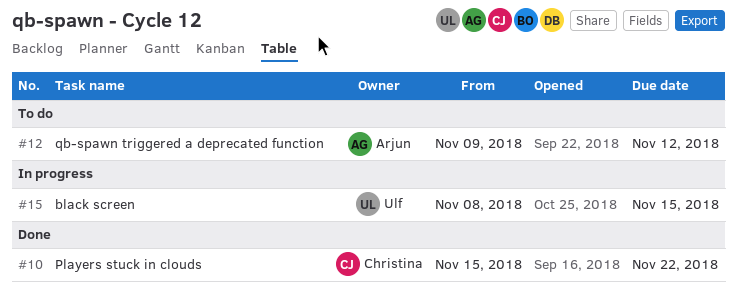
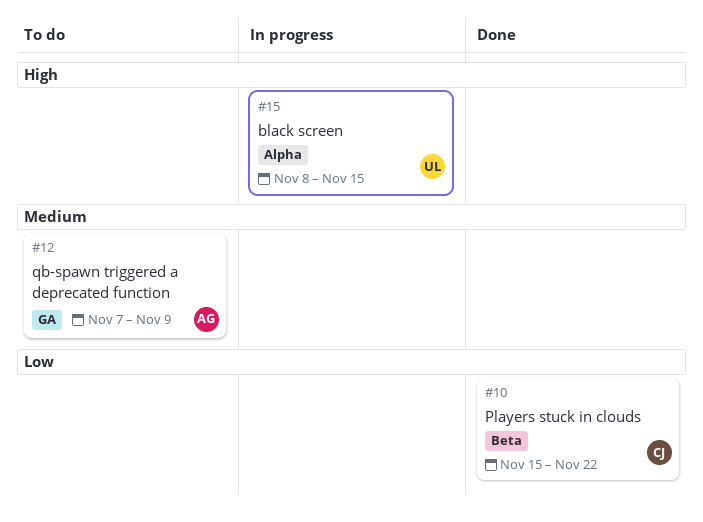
#12, start: Nov 9 -> Nov 7
#12, due: Nov 12 -> Nov 9

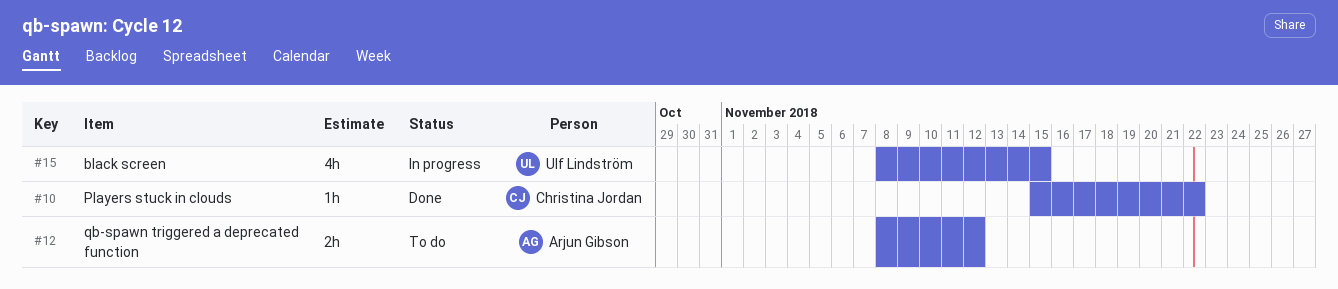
#12, start: Nov 7 -> Nov 8
#12, due: Nov 9 -> Nov 12

